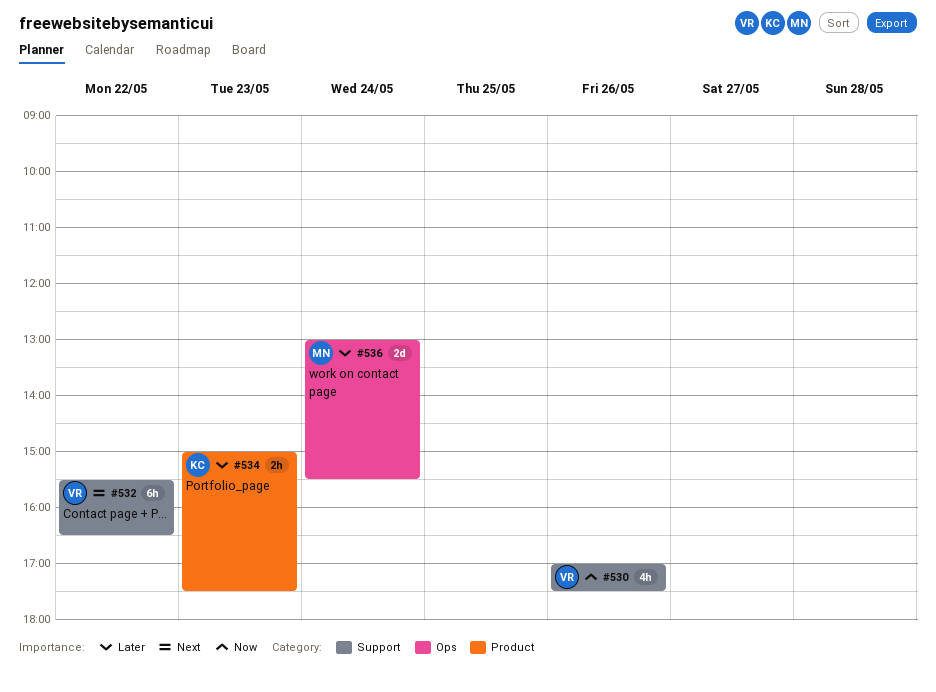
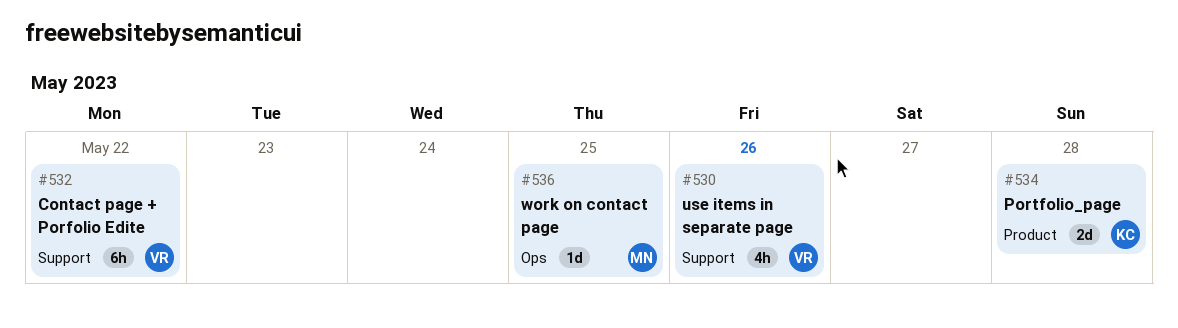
#534, estimate: 2h -> 2d
#534, day: May 23 -> May 28
#536, estimate: 2d -> 1d
#536, day: May 24 -> May 25

